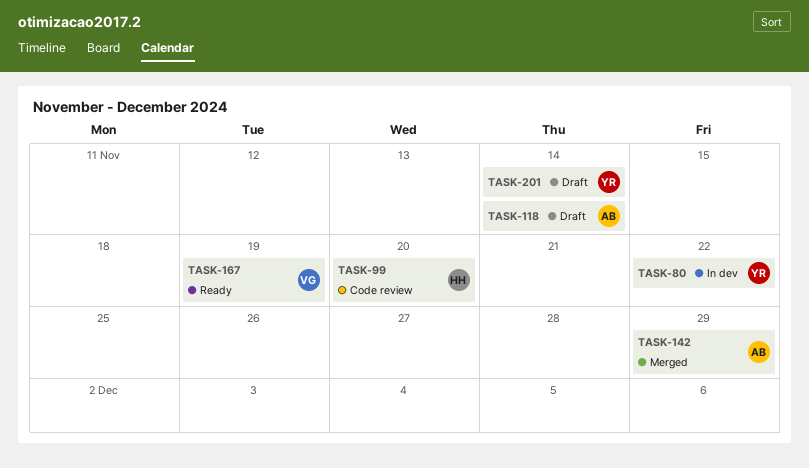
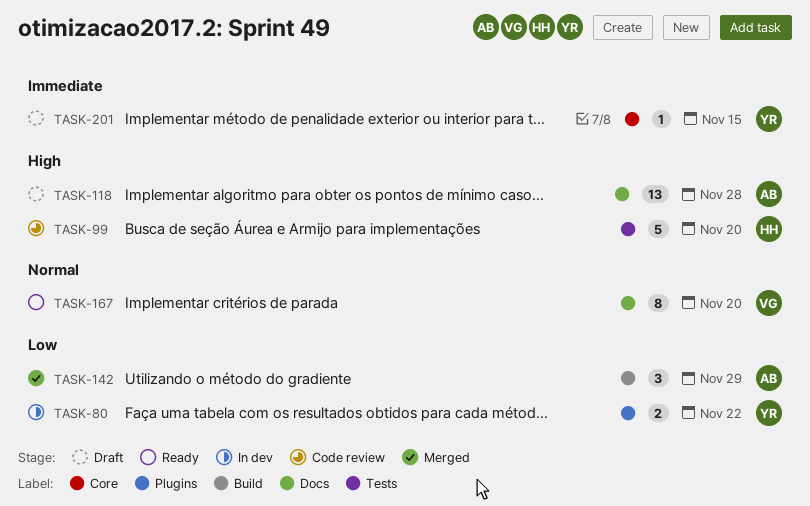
TASK-118, due: Nov 14 -> Nov 28
TASK-167, due: Nov 19 -> Nov 20
TASK-201, due: Nov 14 -> Nov 15

